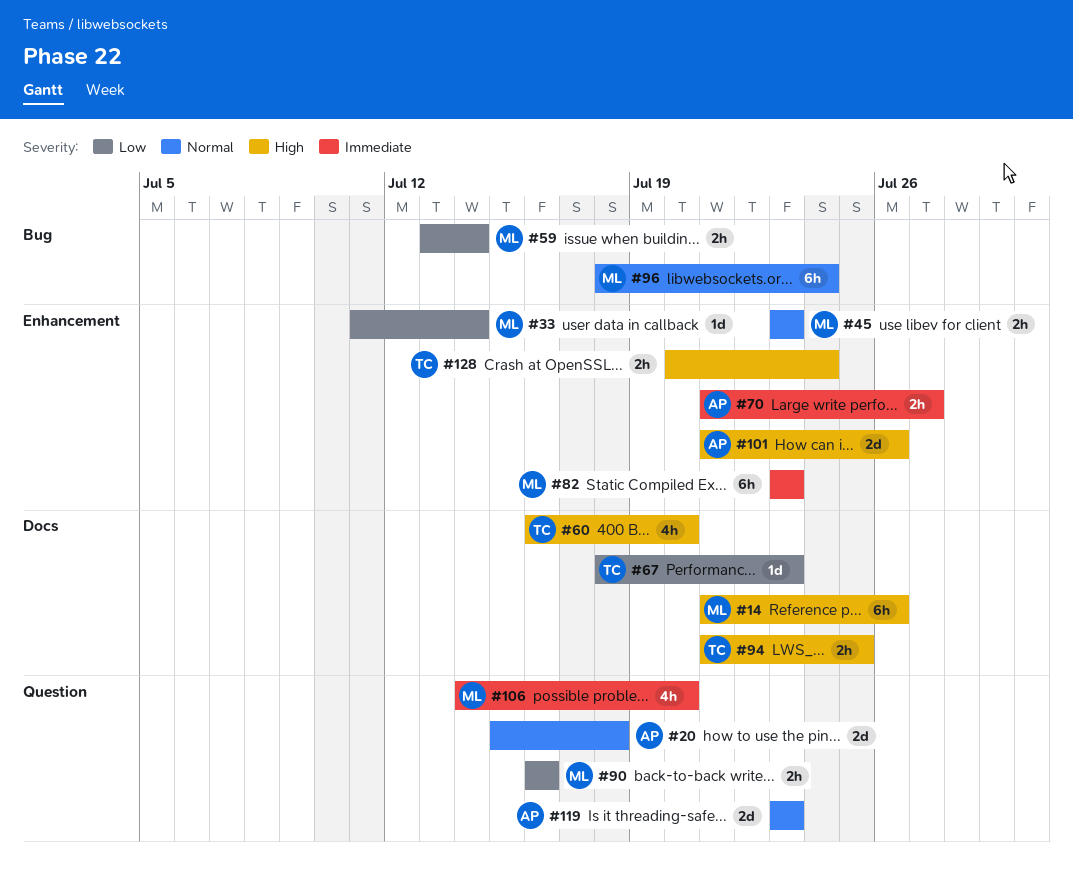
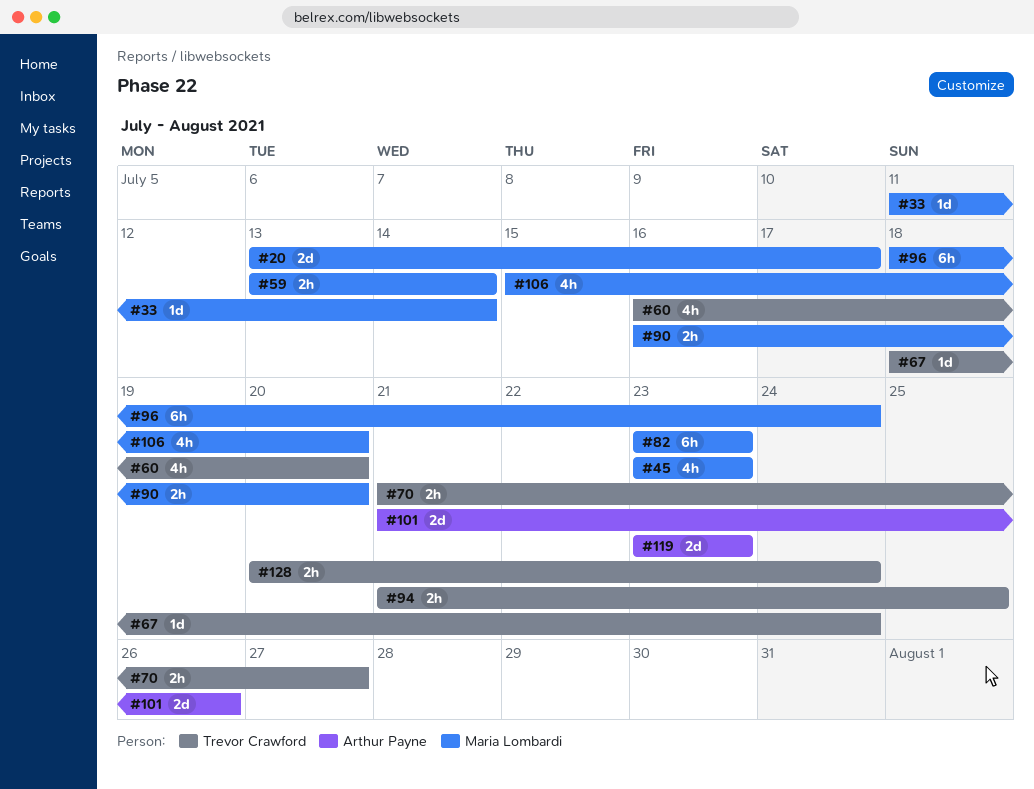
#14: present -> none
#20, owner: Arthur Payne -> Maria Lombardi
#20, start: Jul 15 -> Jul 13
#20, due: Jul 18 -> Jul 17
#45, estimate: 2h -> 4h
#67, due: Jul 23 -> Jul 24
#70, owner: Arthur Payne -> Trevor Crawford
#90, due: Jul 16 -> Jul 20
#106, start: Jul 14 -> Jul 15

